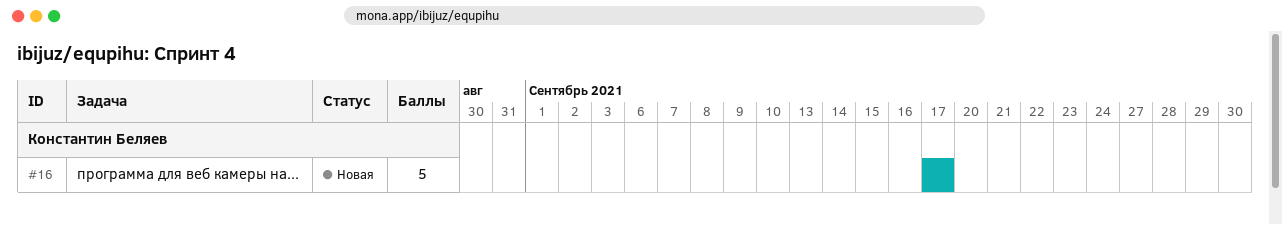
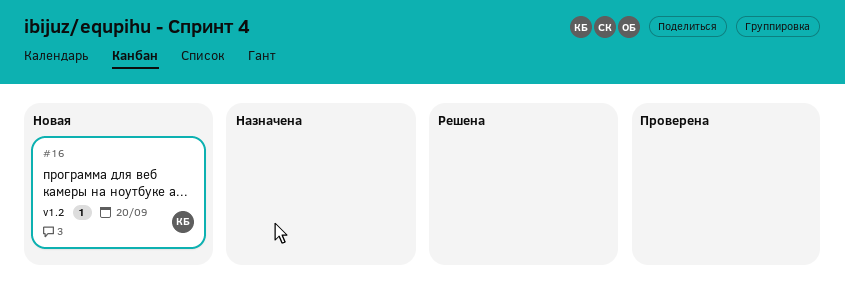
#16, estimate: 5 -> 1
#16, due: Sep 17 -> Sep 20

